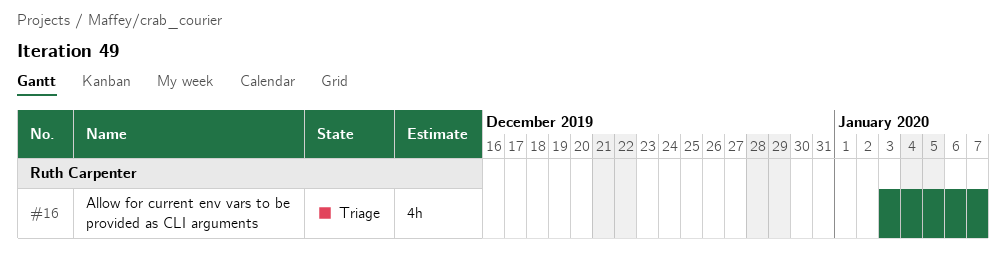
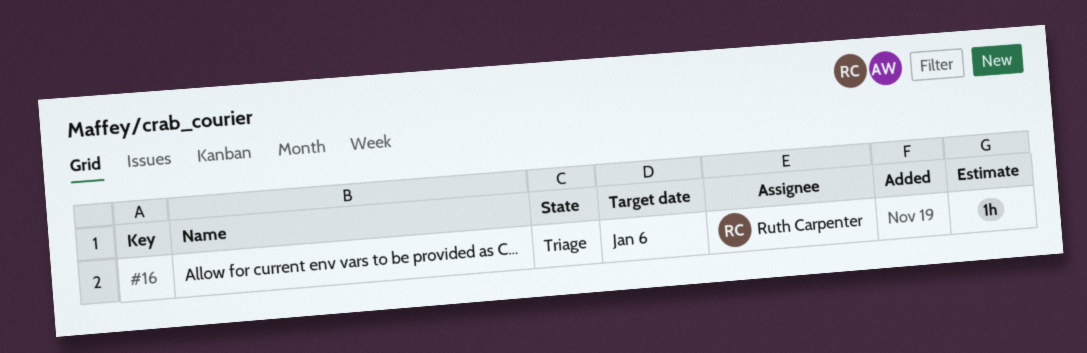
#16, estimate: 4h -> 1h
#16, due: Jan 7 -> Jan 6

